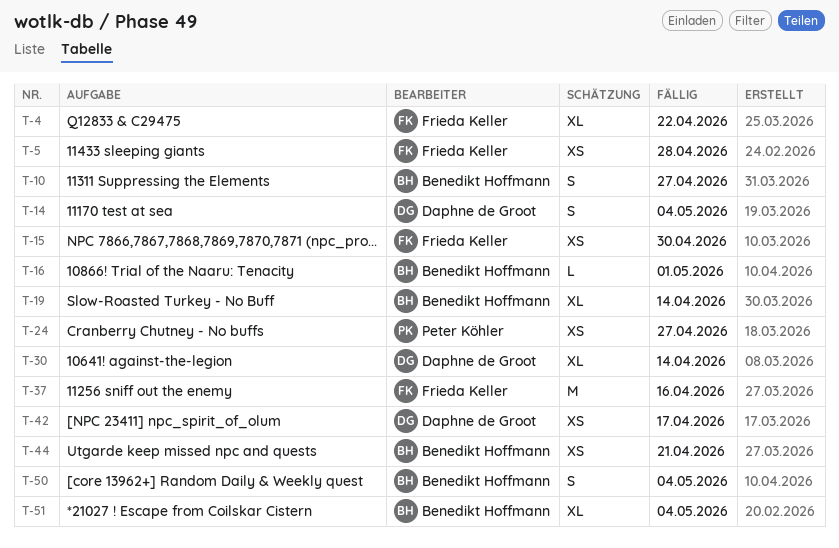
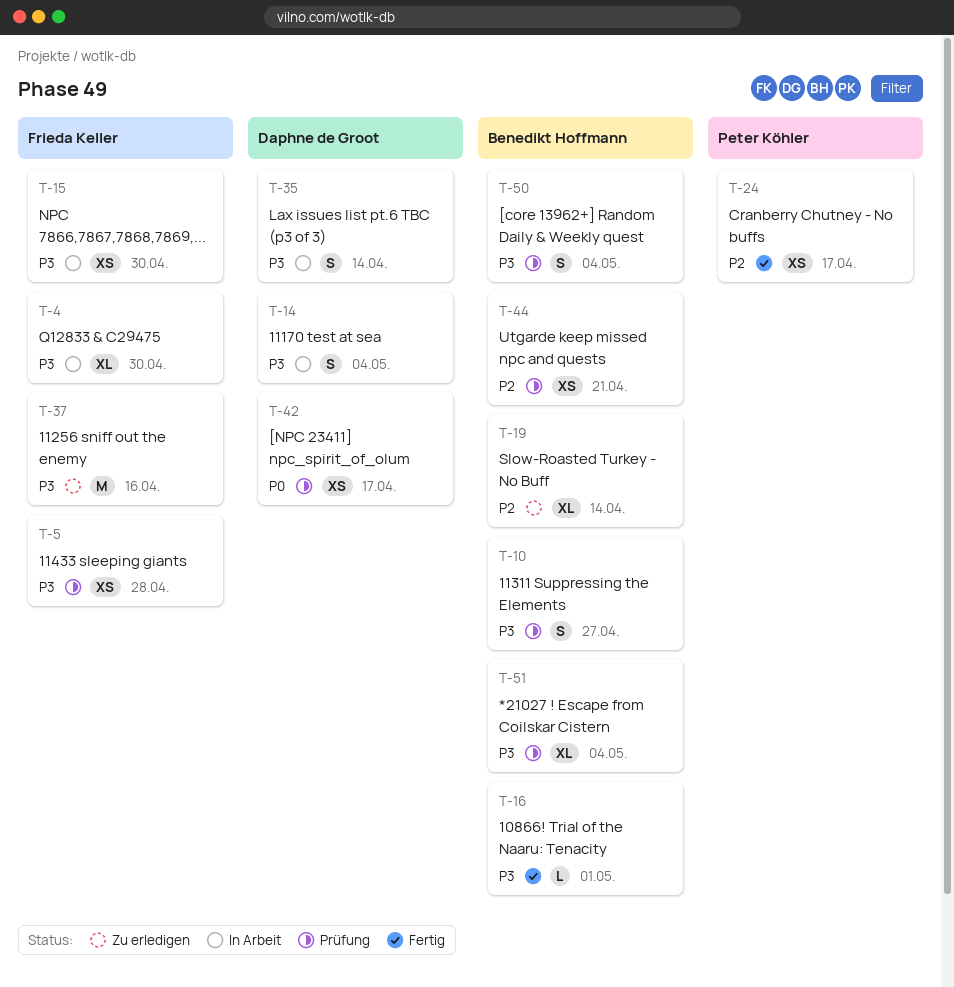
T-4, due: Apr 22 -> Apr 30
T-24, due: Apr 27 -> Apr 17
T-30: present -> none
T-35: none -> present

